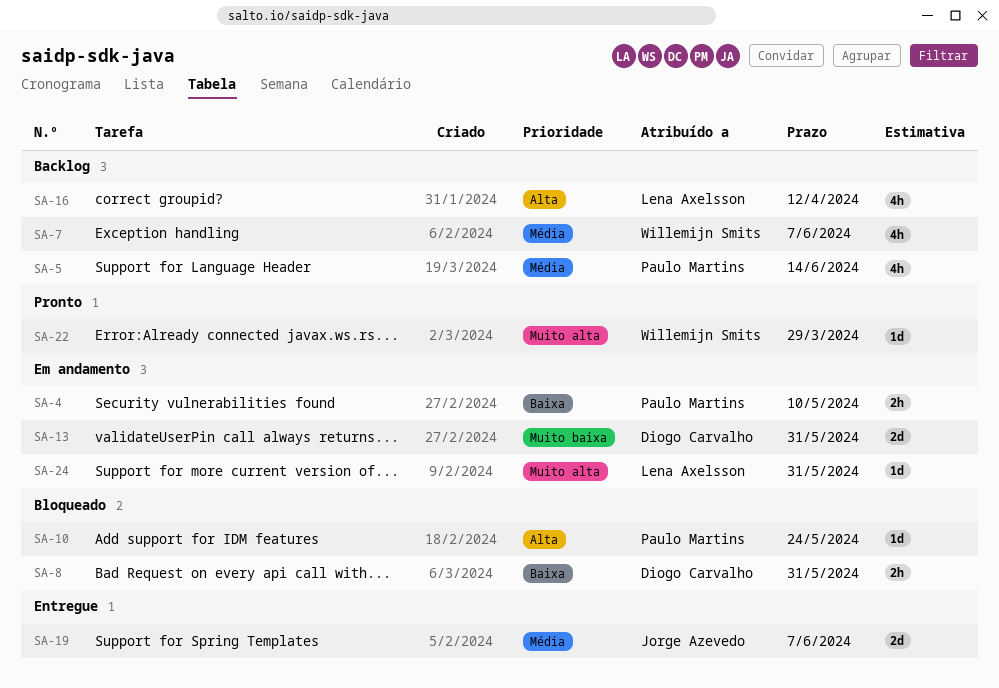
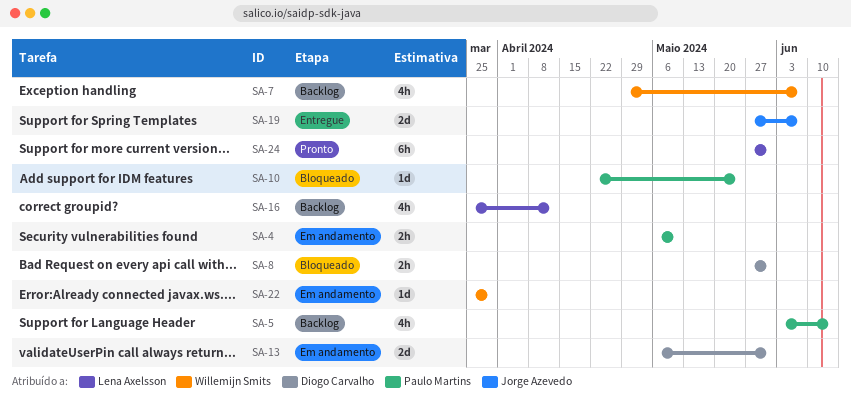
SA-22, status: Pronto -> Em andamento
SA-24, status: Em andamento -> Pronto
SA-24, estimate: 1d -> 6h

